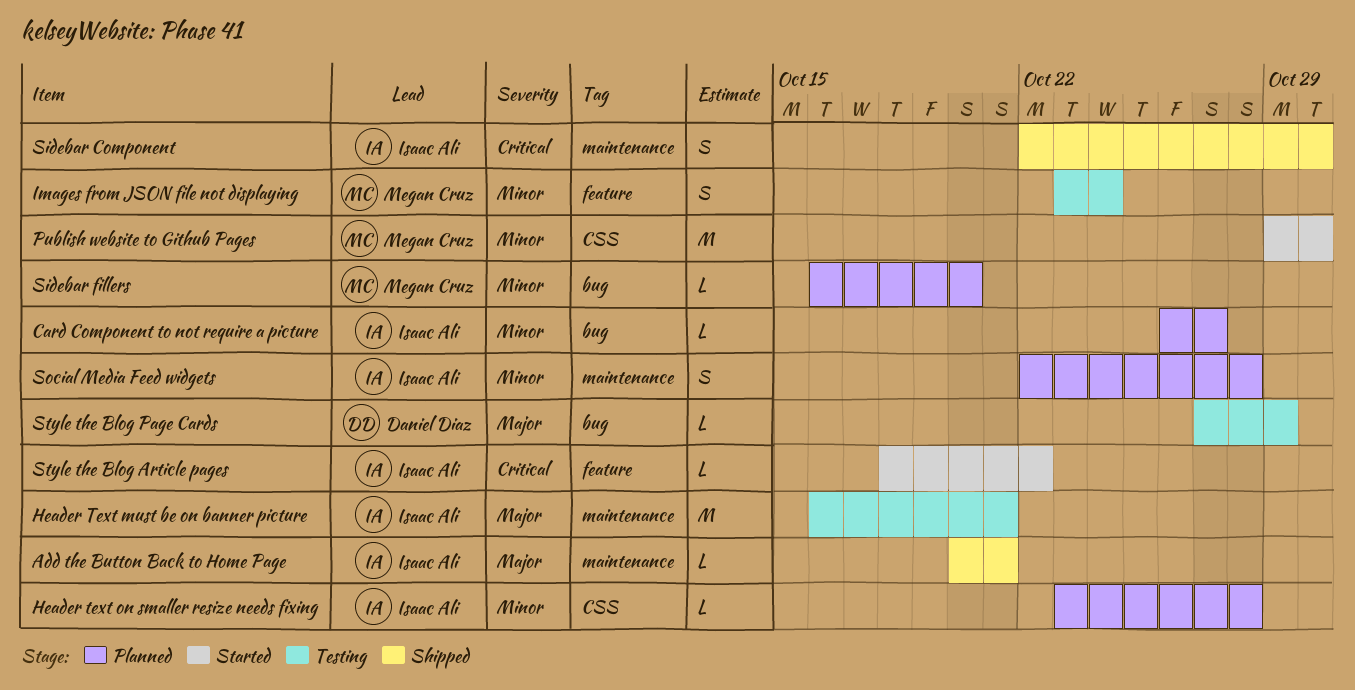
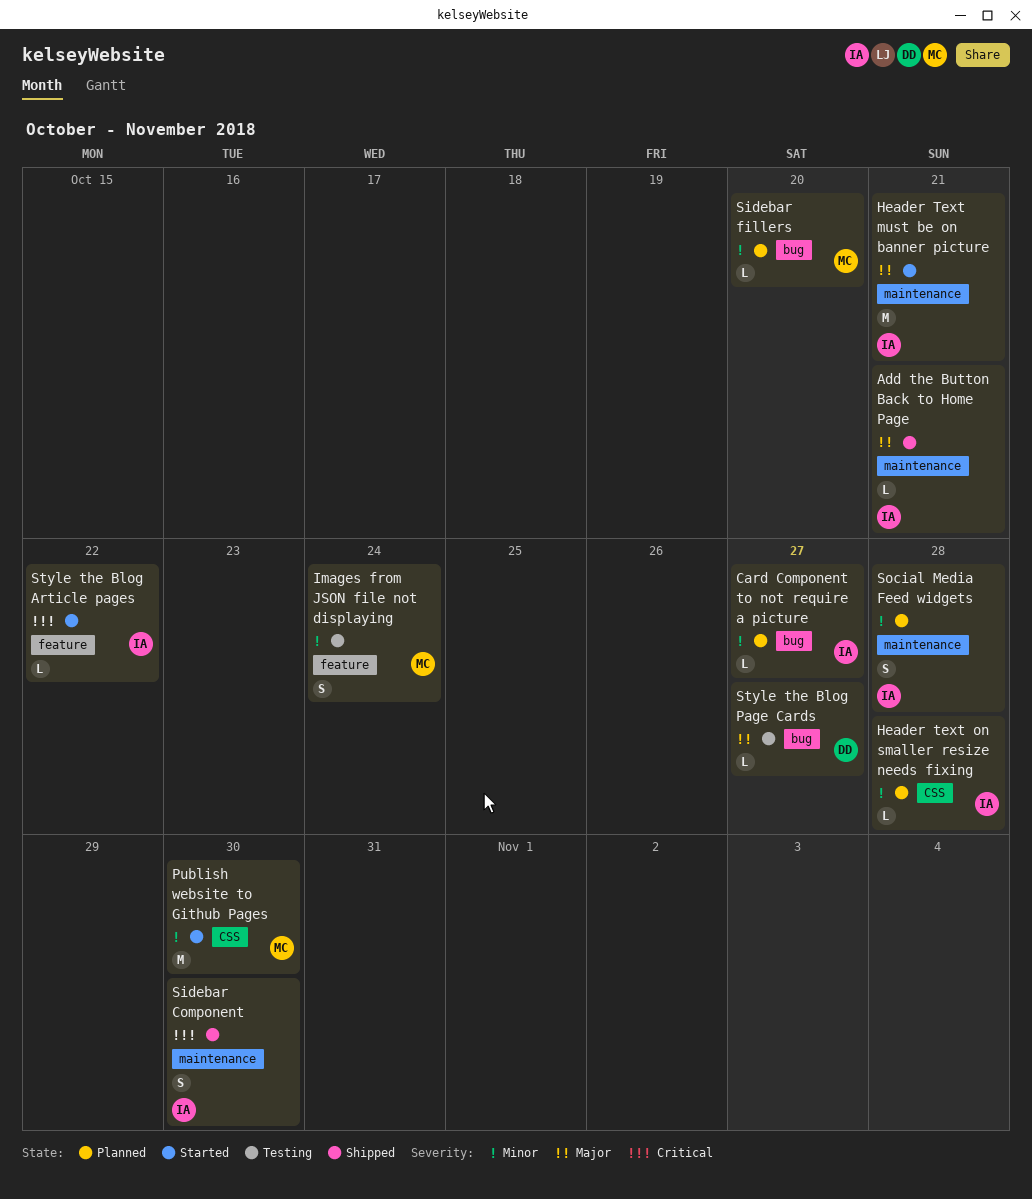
Header Text must be on banner picture, status: Testing -> Started
Style the Blog Page Cards, due: Oct 29 -> Oct 27

